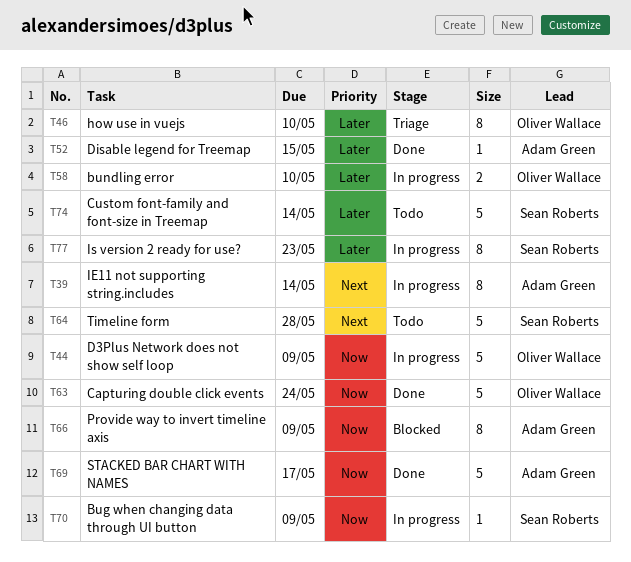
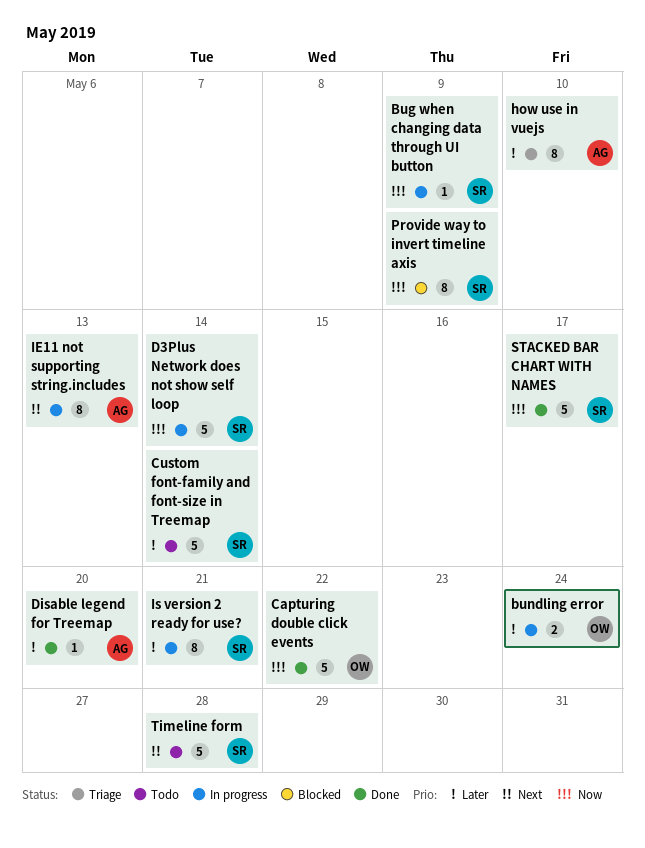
bundling error, due: May 10 -> May 24
Capturing double click events, due: May 24 -> May 22
D3Plus Network does not show self loop, owner: Oliver Wallace -> Sean Roberts
D3Plus Network does not show self loop, due: May 9 -> May 14
Disable legend for Treemap, due: May 15 -> May 20
how use in vuejs, owner: Oliver Wallace -> Adam Green
IE11 not supporting string.includes, due: May 14 -> May 13
Is version 2 ready for use?, due: May 23 -> May 21
Provide way to invert timeline axis, owner: Adam Green -> Sean Roberts
STACKED BAR CHART WITH NAMES, owner: Adam Green -> Sean Roberts

